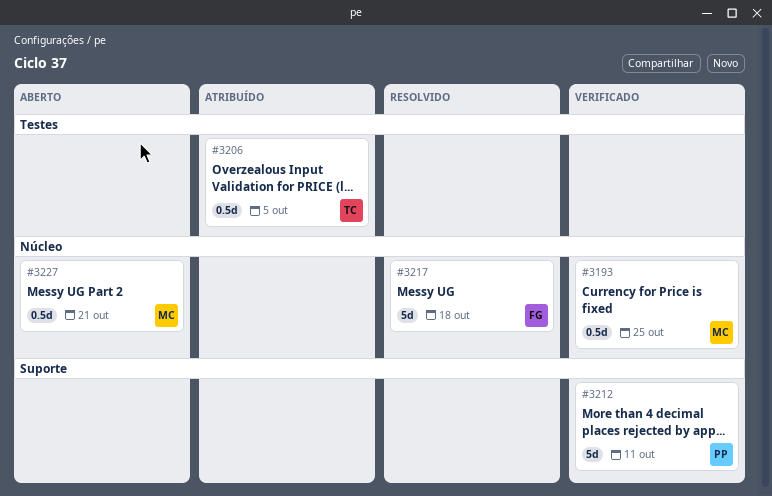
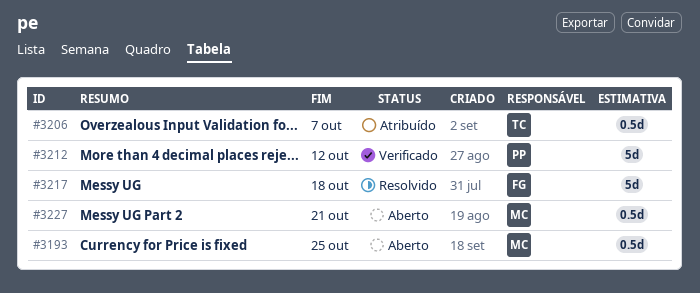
#3193, status: Verificado -> Aberto
#3206, due: Oct 5 -> Oct 7
#3212, due: Oct 11 -> Oct 12

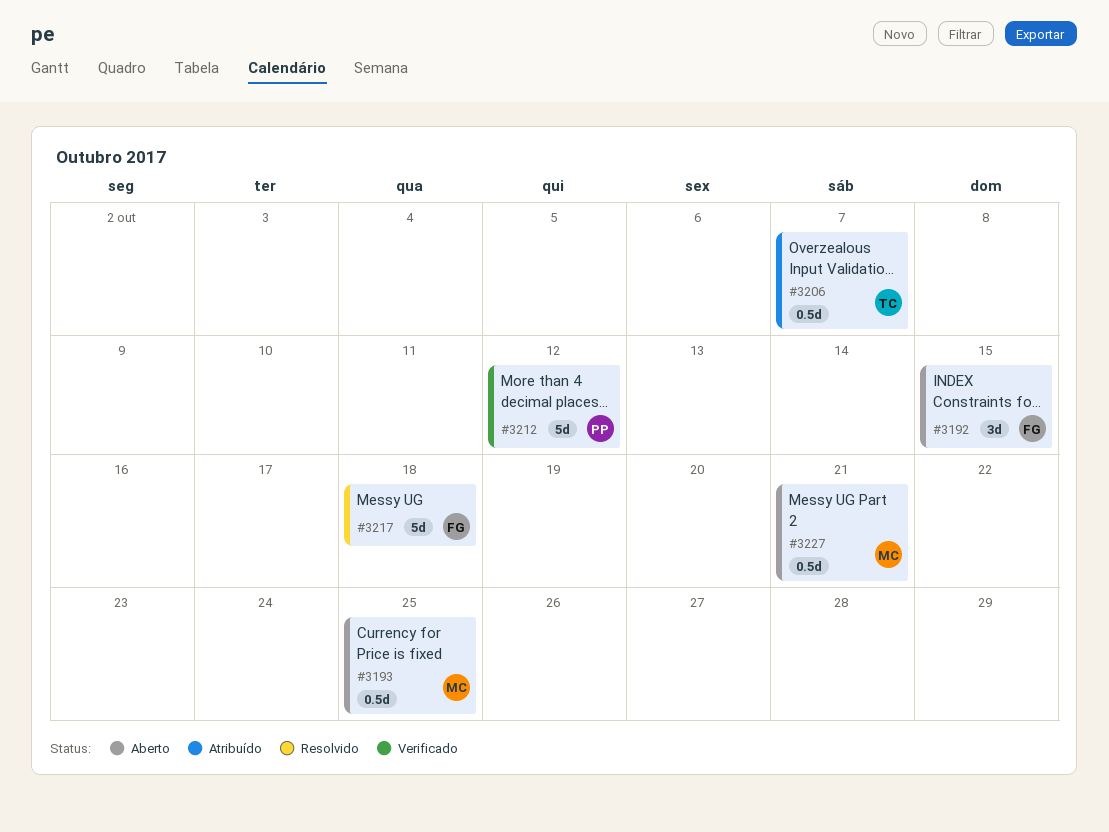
#3192: none -> present

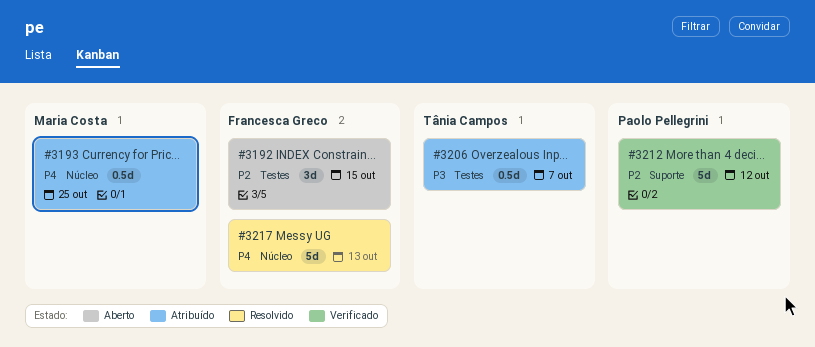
#3193, status: Aberto -> Atribuído
#3217, due: Oct 18 -> Oct 13
#3227: present -> none

